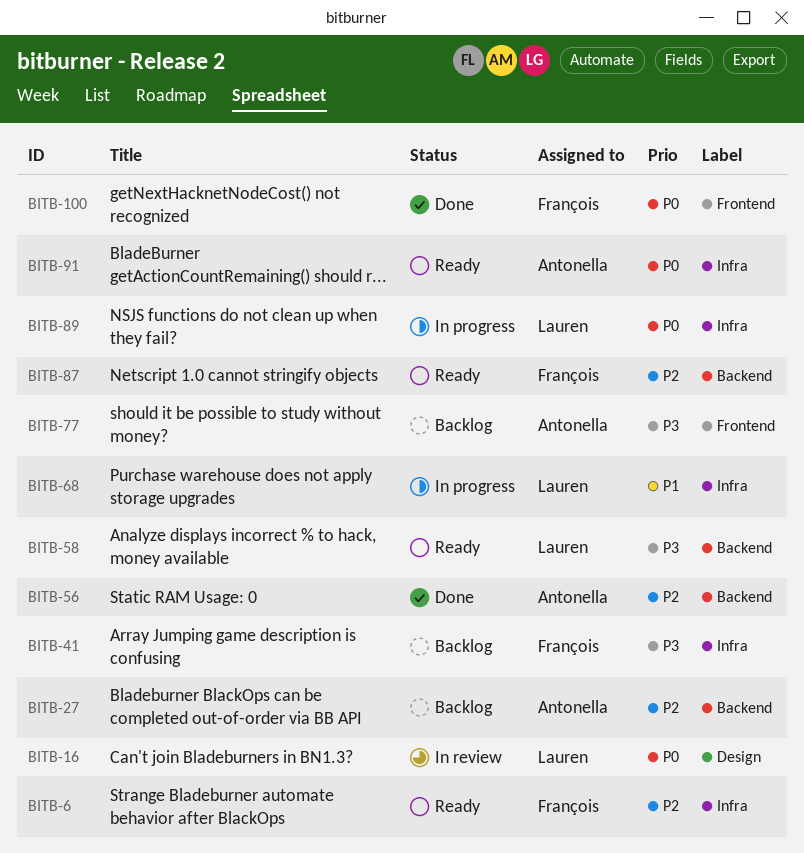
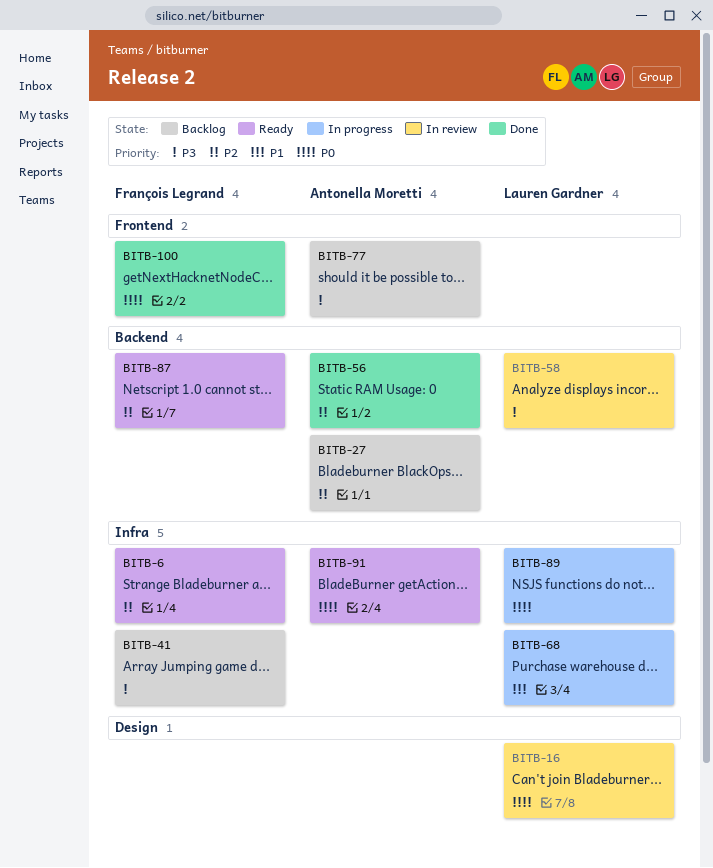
BITB-58, status: Ready -> In review

